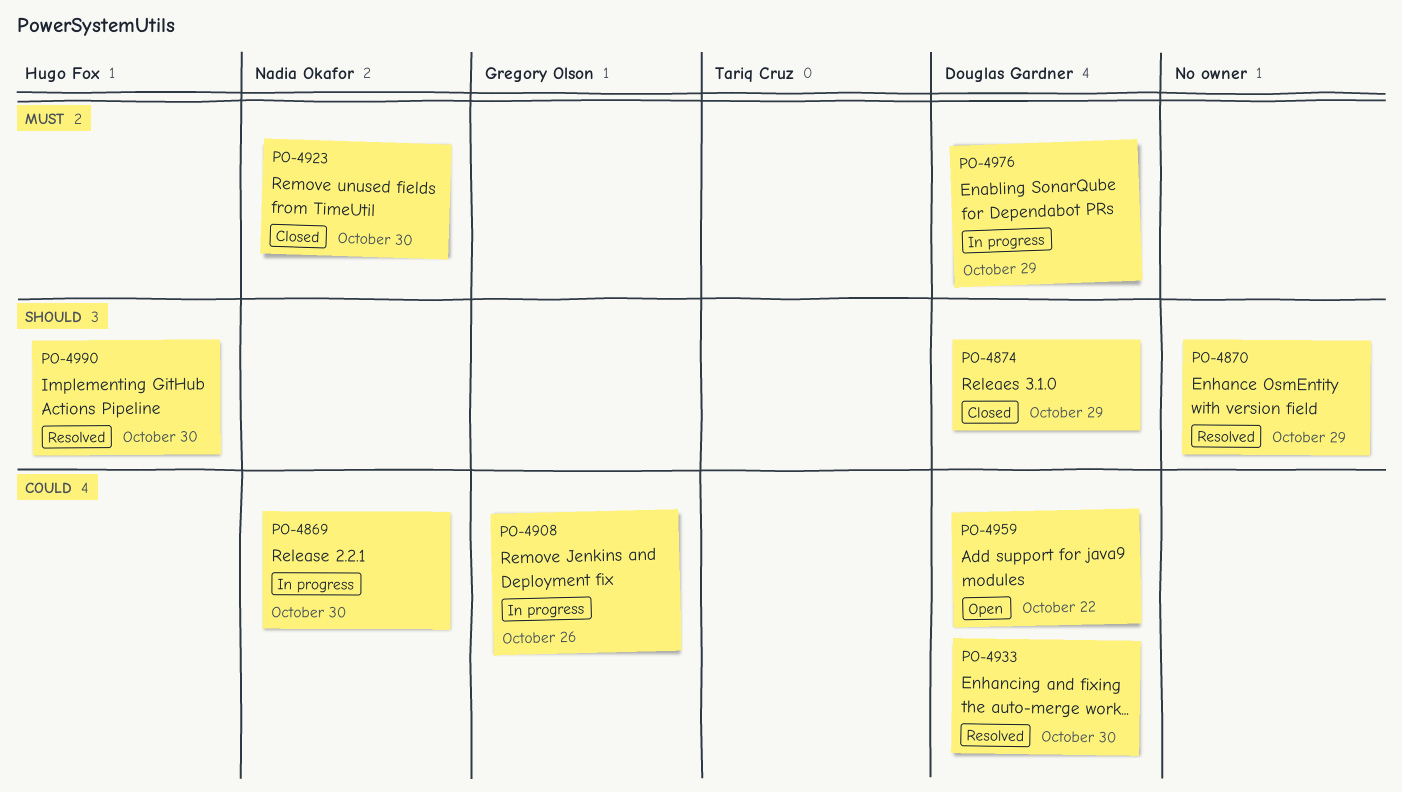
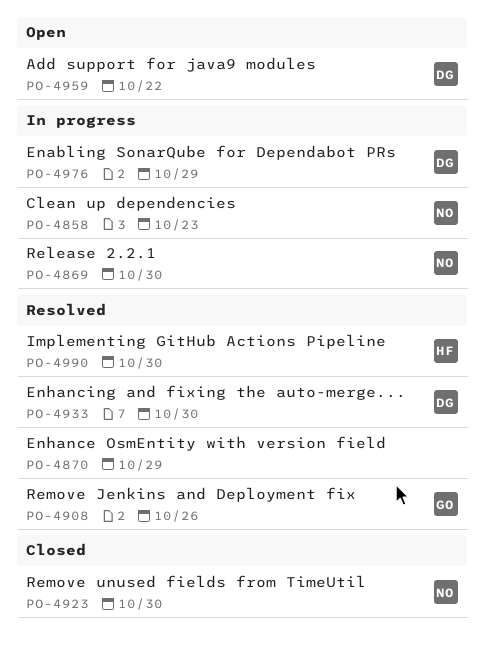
PO-4858: none -> present
PO-4874: present -> none
PO-4908, status: In progress -> Resolved

